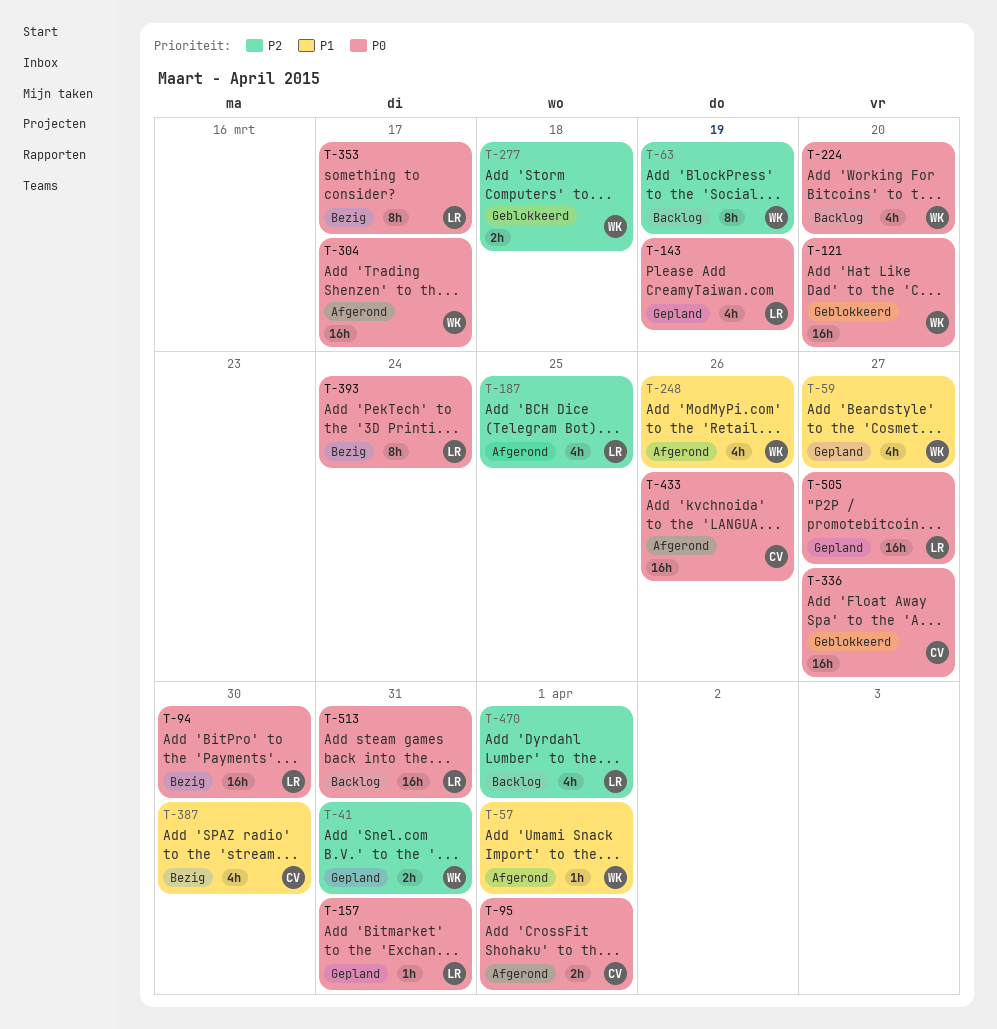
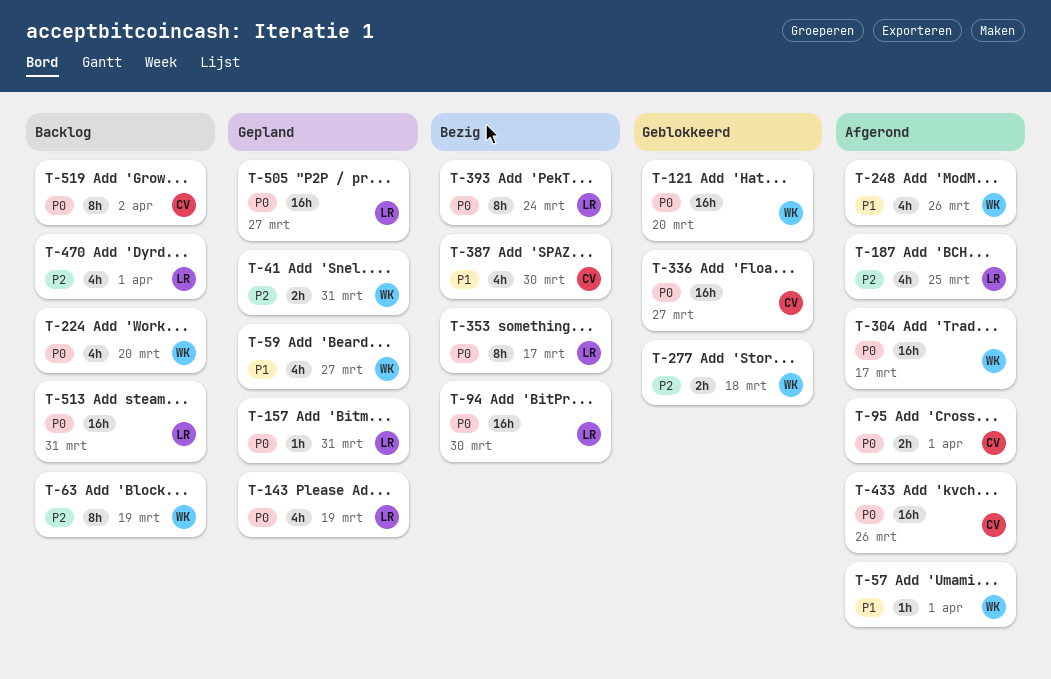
T-519: none -> present

